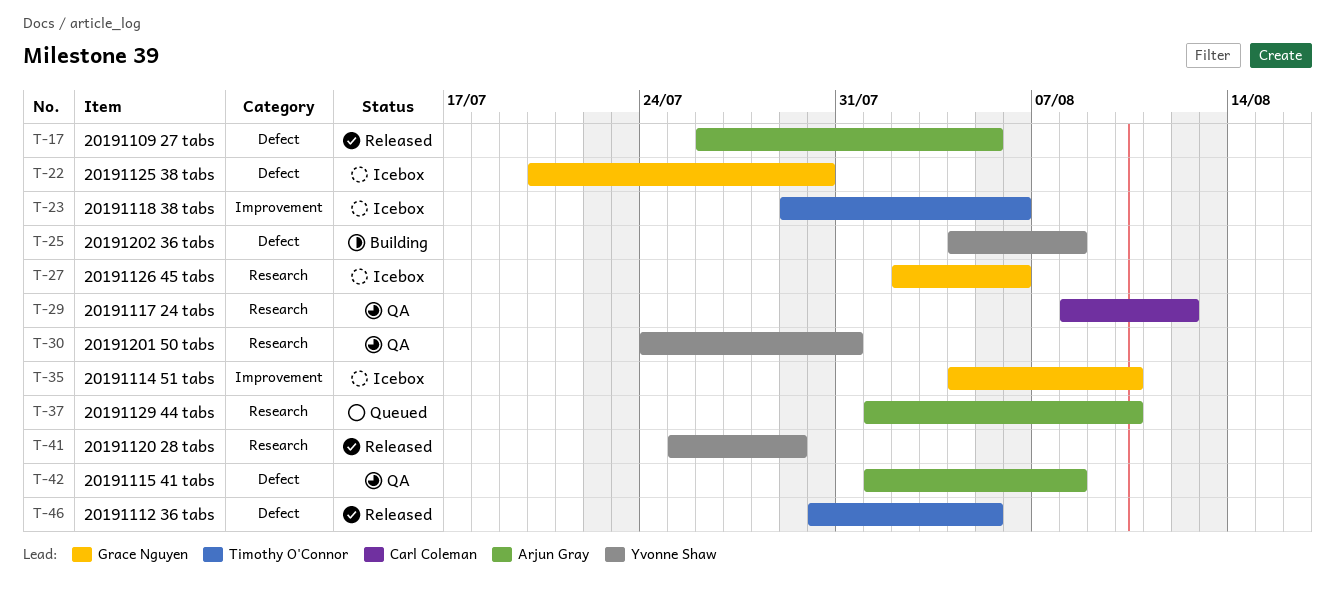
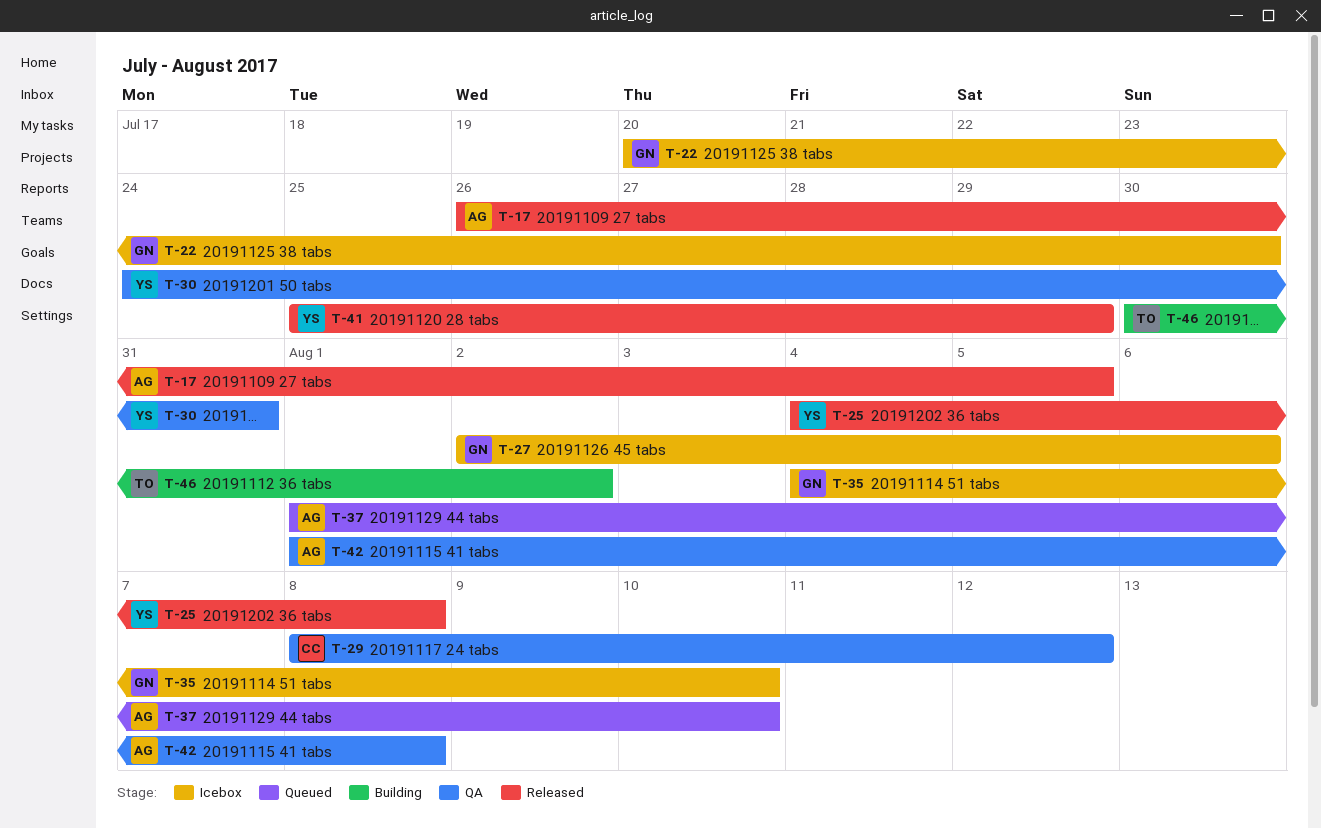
T-23: present -> none
T-25, status: Building -> Released
T-46, status: Released -> Building
T-46, due: Aug 5 -> Aug 2

